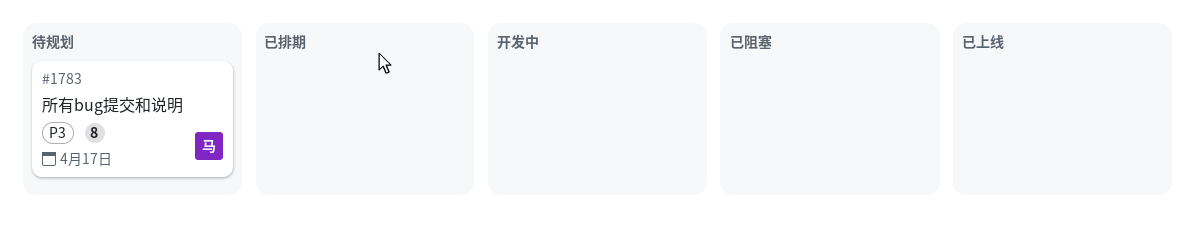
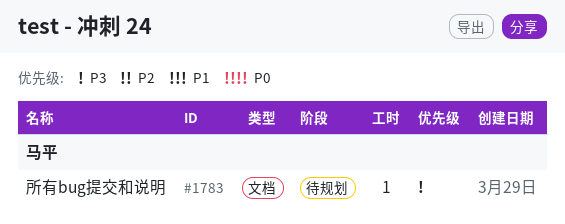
#1783, estimate: 8 -> 1

